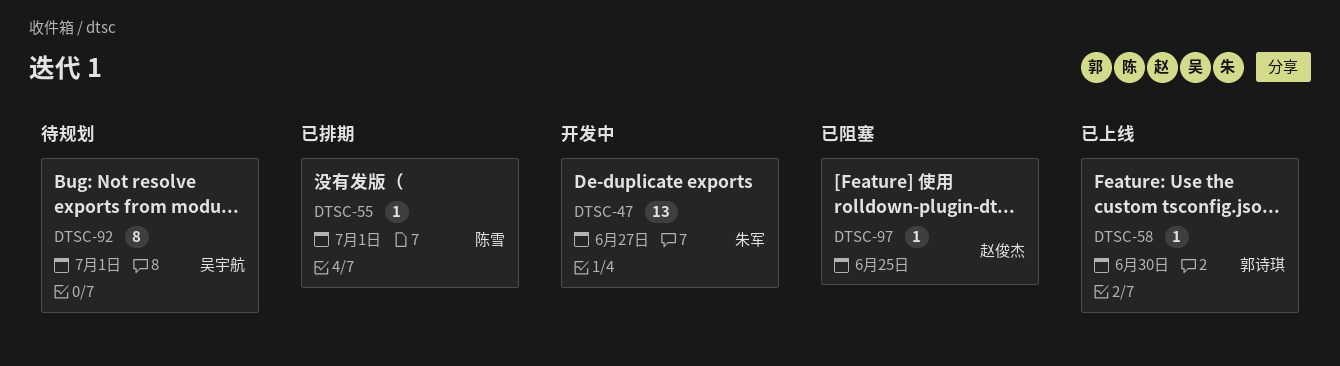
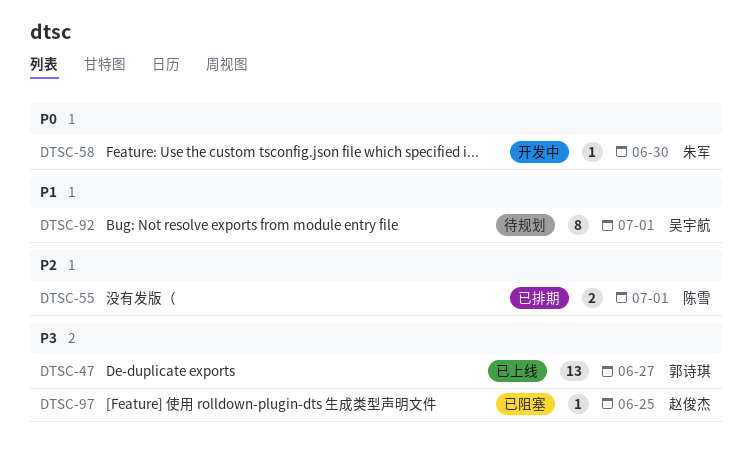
DTSC-47, status: 开发中 -> 已上线
DTSC-47, owner: 朱军 -> 郭诗琪
DTSC-55, estimate: 1 -> 2
DTSC-58, status: 已上线 -> 开发中
DTSC-58, owner: 郭诗琪 -> 朱军

